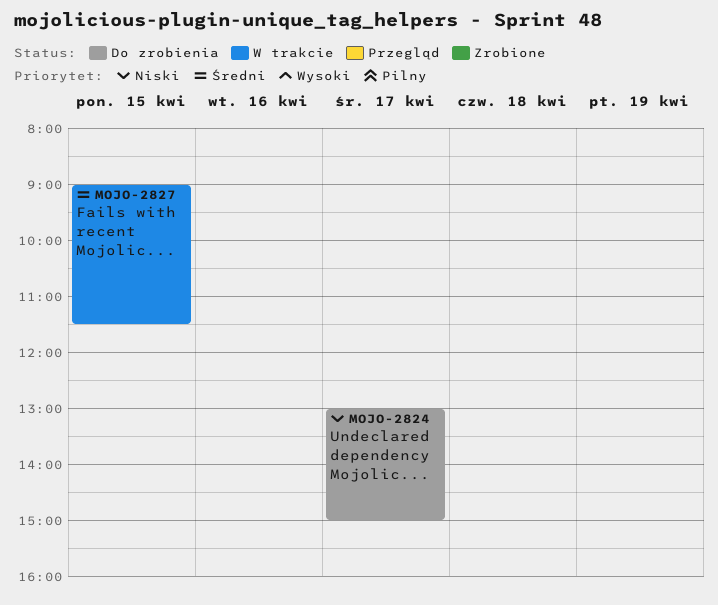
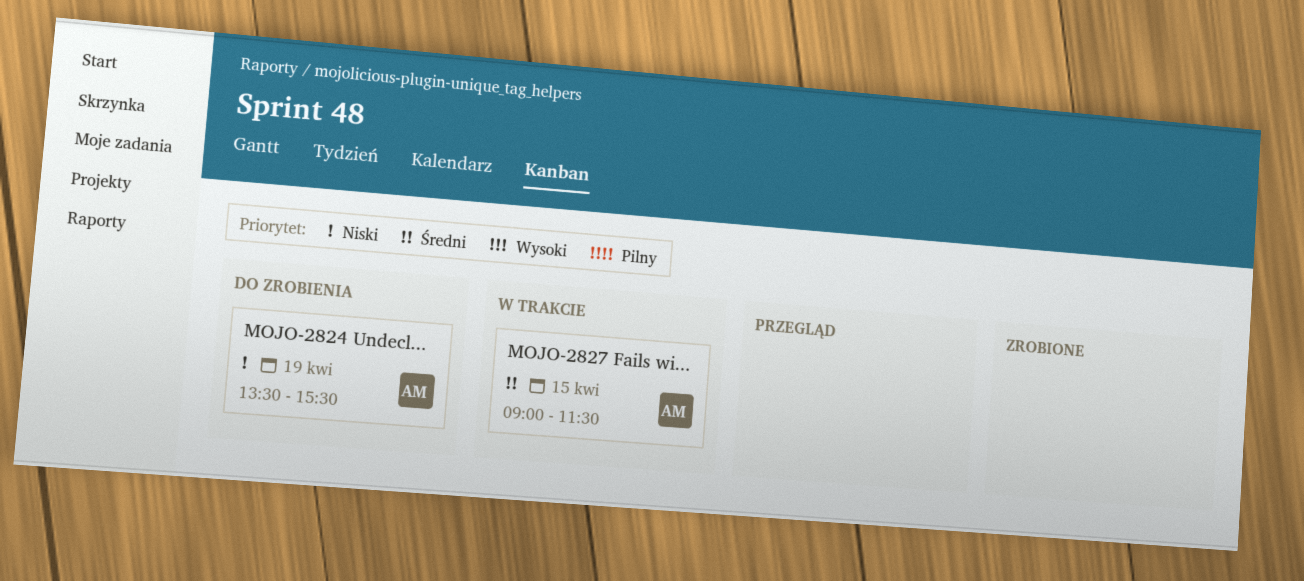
MOJO-2824, day: Apr 17 -> Apr 19
MOJO-2824, begins: 13:00 -> 13:30
MOJO-2824, ends: 15:00 -> 15:30

